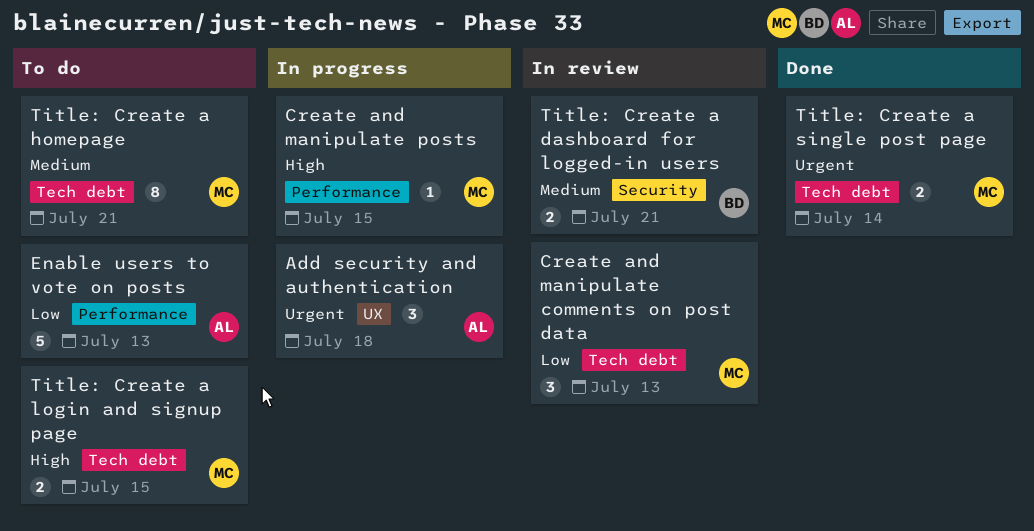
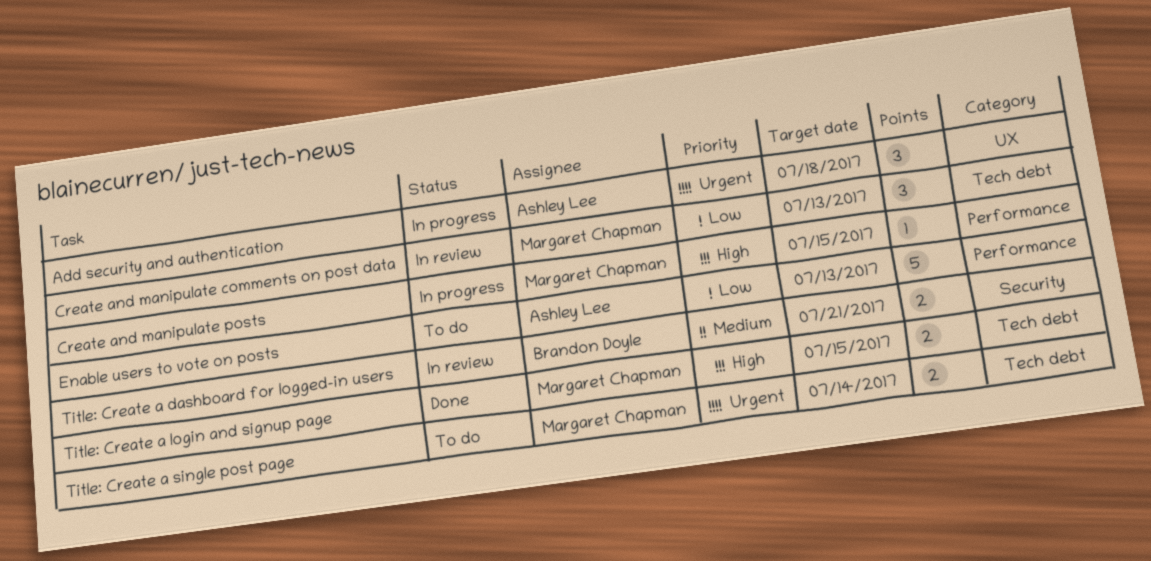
Title: Create a homepage: present -> none
Title: Create a login and signup page, status: To do -> Done
Title: Create a single post page, status: Done -> To do

